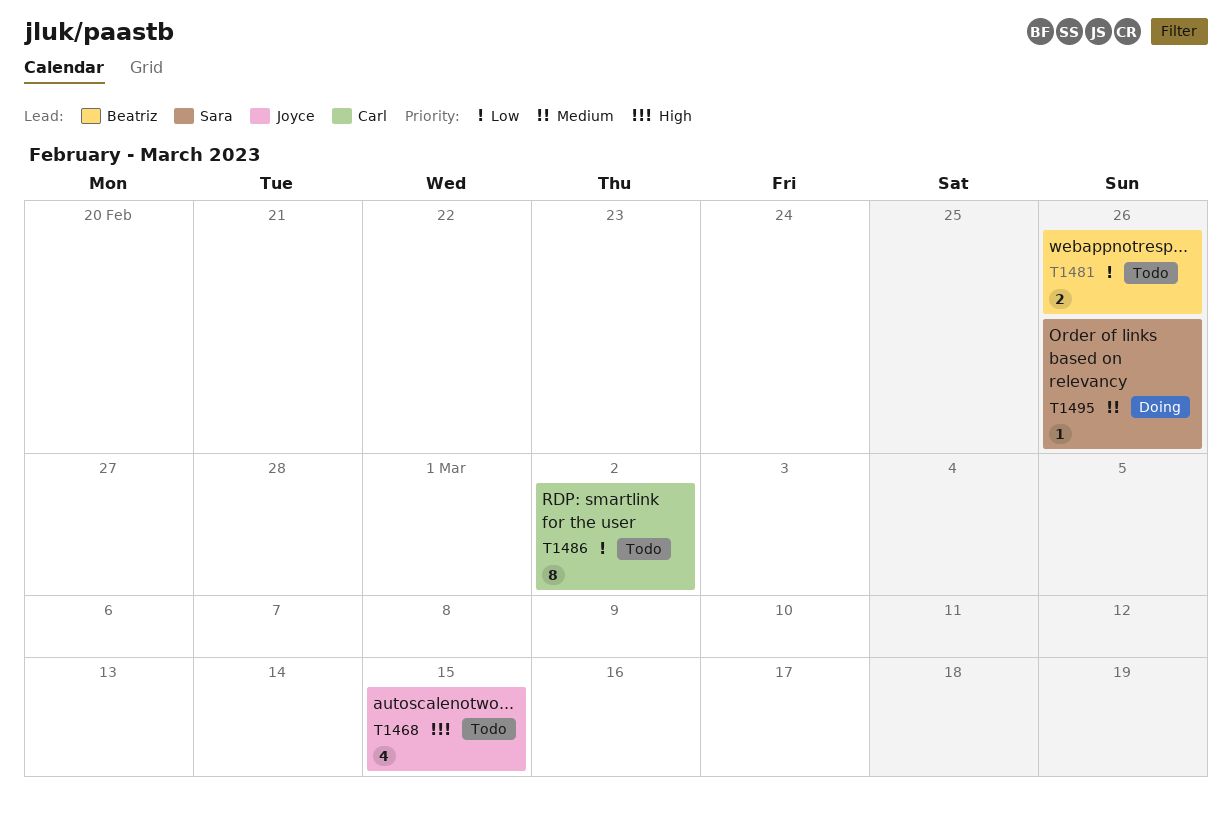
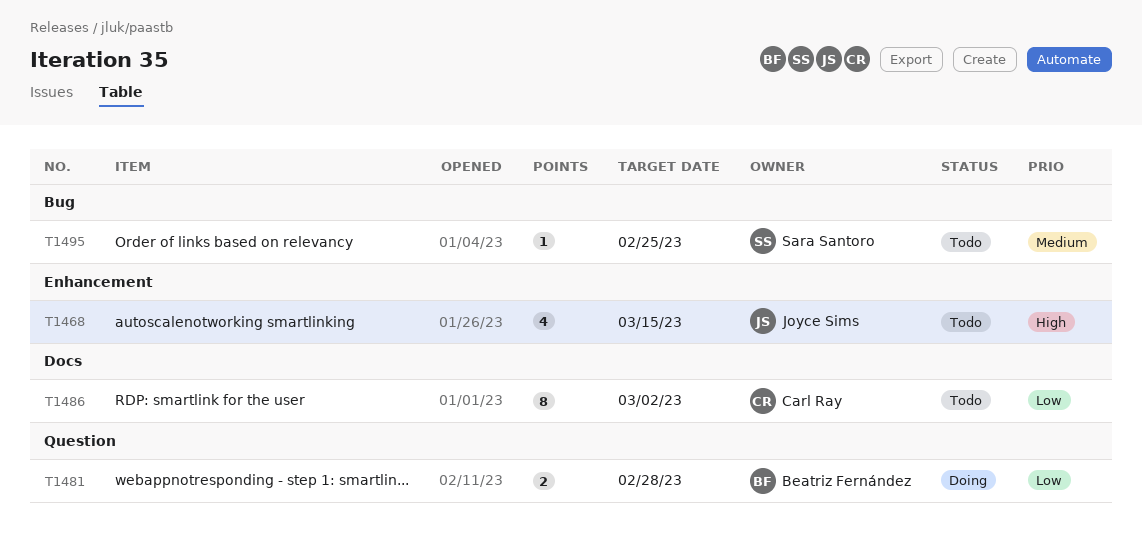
T1481, status: Todo -> Doing
T1481, due: Feb 26 -> Feb 28
T1495, status: Doing -> Todo
T1495, due: Feb 26 -> Feb 25

